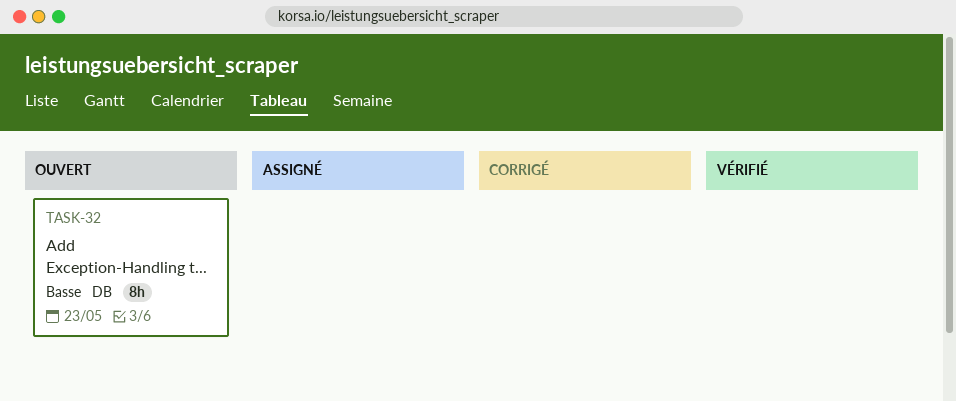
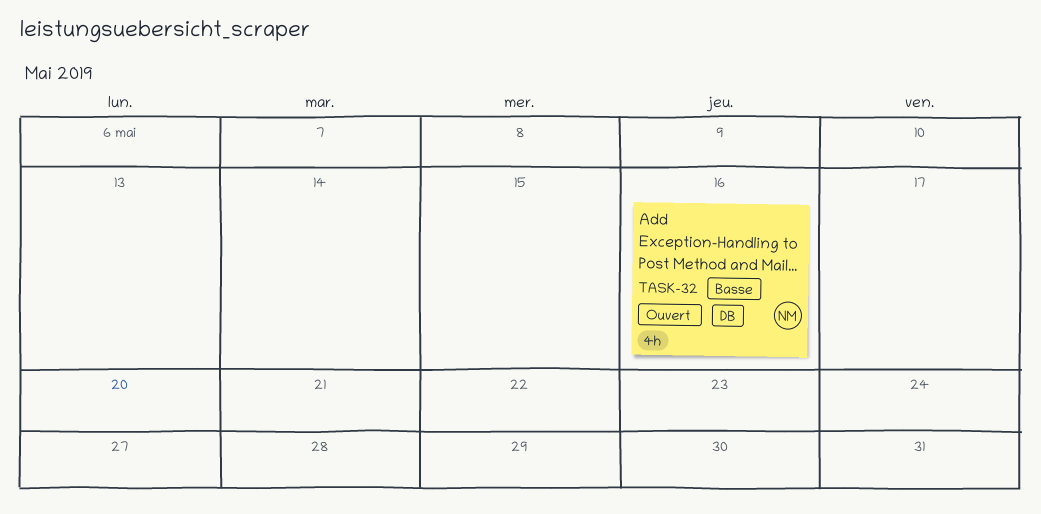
TASK-32, estimate: 8h -> 4h
TASK-32, due: May 23 -> May 16

